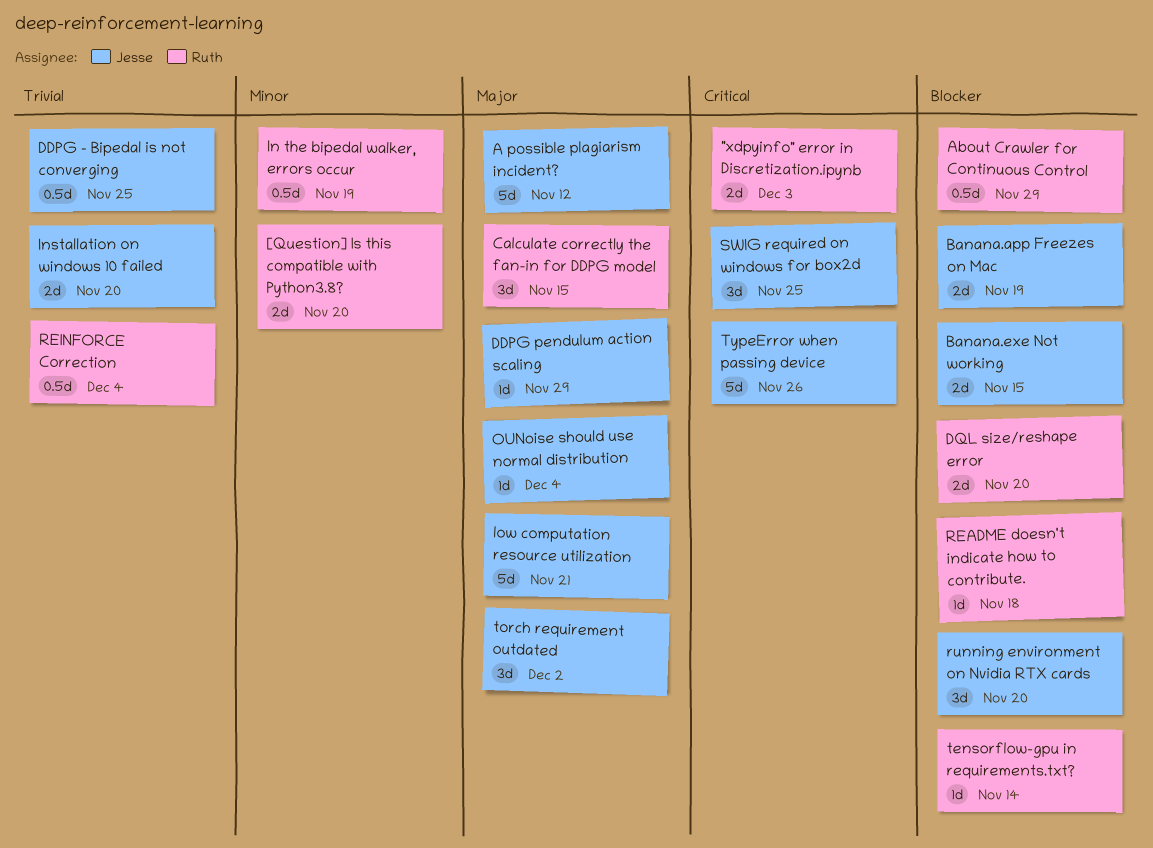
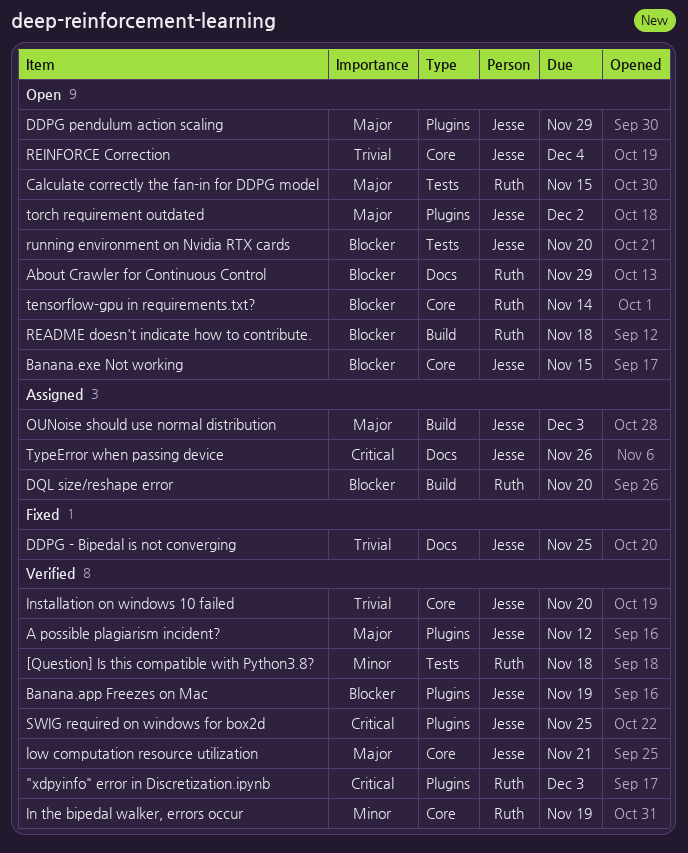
[Question] Is this compatible with Python3.8?, due: Nov 20 -> Nov 18
OUNoise should use normal distribution, due: Dec 4 -> Dec 3
REINFORCE Correction, owner: Ruth -> Jesse

